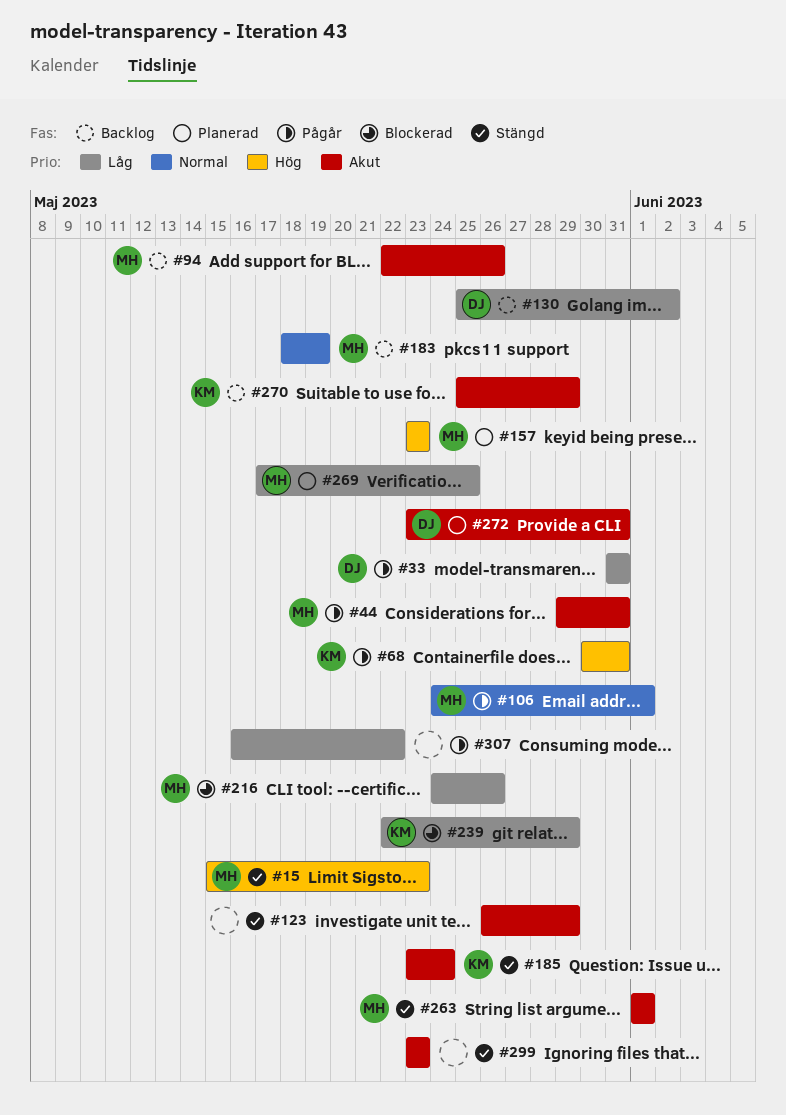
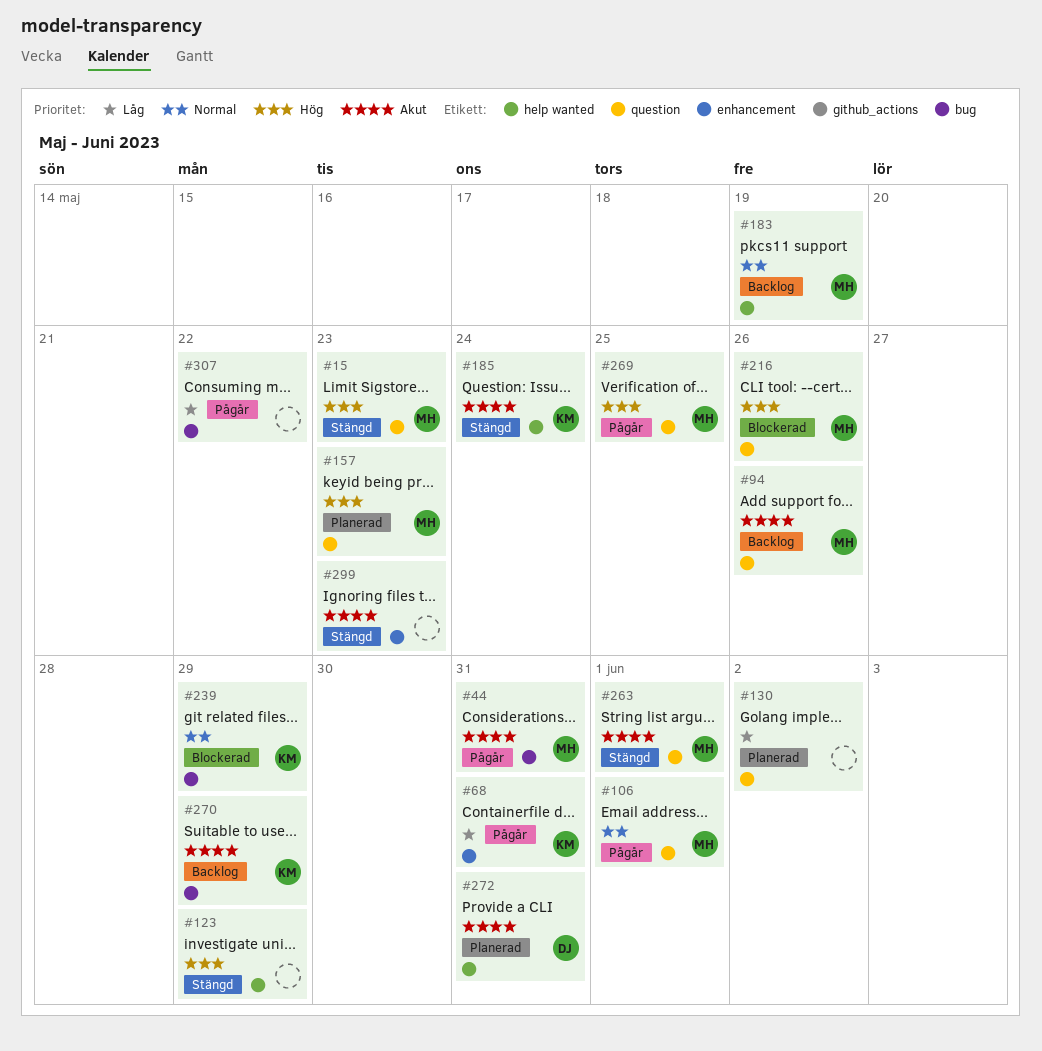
#33: present -> none
#68, priority: Hög -> Låg
#123, priority: Akut -> Hög
#130, status: Backlog -> Planerad
#130, owner: DJ -> none
#216, priority: Låg -> Hög
#239, priority: Låg -> Normal
#269, status: Planerad -> Pågår
#269, priority: Låg -> Hög

